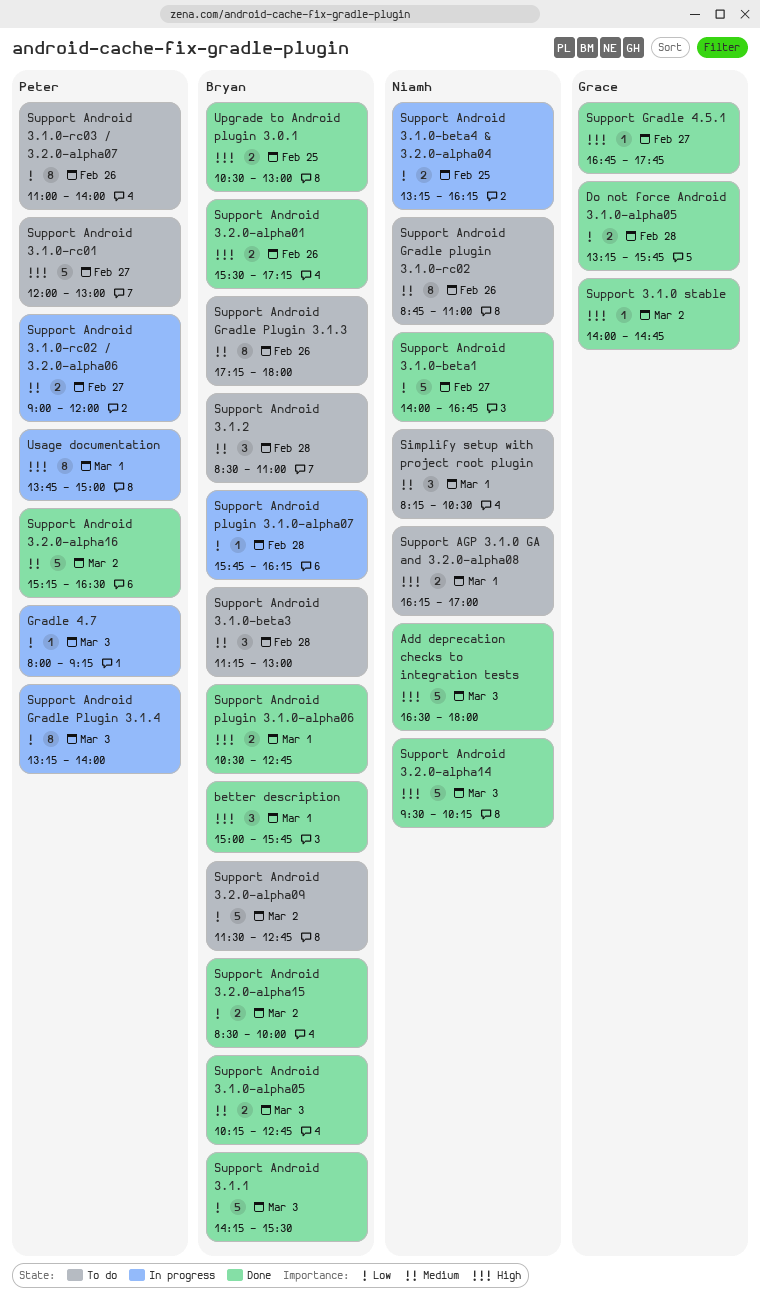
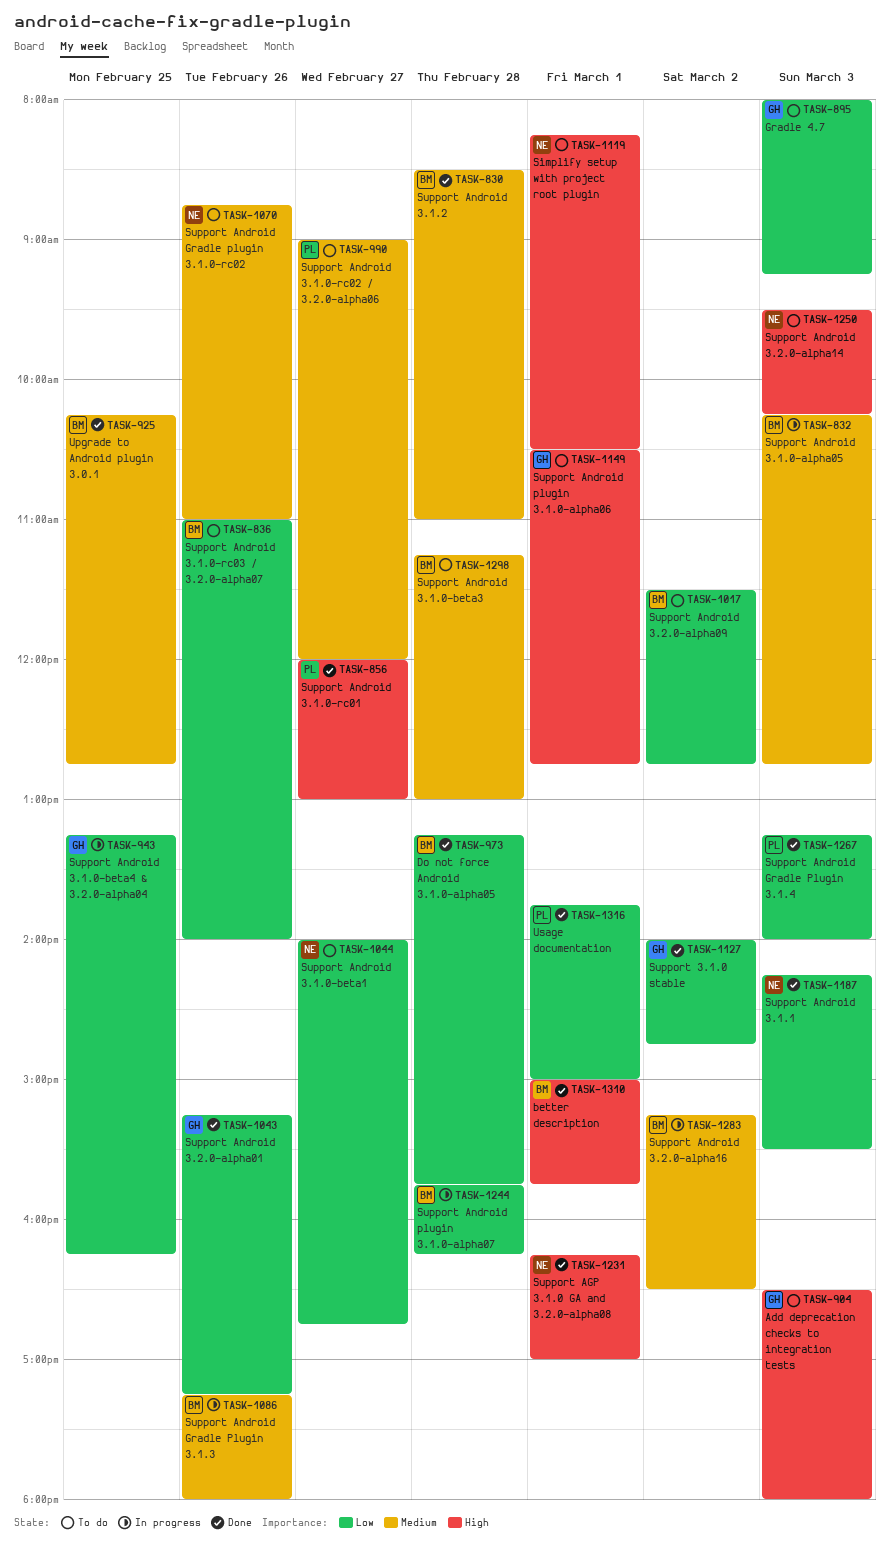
Add deprecation checks to integration tests, status: Done -> To do
Add deprecation checks to integration tests, owner: Niamh -> Grace
Do not force Android 3.1.0-alpha05, owner: Grace -> Bryan
Gradle 4.7, status: In progress -> To do
Gradle 4.7, owner: Peter -> Grace
Simplify setup with project root plugin, priority: Medium -> High
Support 3.1.0 stable, priority: High -> Low
Support AGP 3.1.0 GA and 3.2.0-alpha08, status: To do -> Done
Support Android 3.1.0-alpha05, status: Done -> In progress
Support Android 3.1.0-beta1, status: Done -> To do
Support Android 3.1.0-beta4 & 3.2.0-alpha04, owner: Niamh -> Grace
Support Android 3.1.0-rc01, status: To do -> Done
Support Android 3.1.0-rc02 / 3.2.0-alpha06, status: In progress -> To do
Support Android 3.1.0-rc03 / 3.2.0-alpha07, owner: Peter -> Bryan
Support Android 3.1.1, owner: Bryan -> Niamh
Support Android 3.1.2, status: To do -> Done
Support Android 3.2.0-alpha01, owner: Bryan -> Grace
Support Android 3.2.0-alpha01, priority: High -> Low
Support Android 3.2.0-alpha01, begins: 15:30 -> 15:15
Support Android 3.2.0-alpha14, status: Done -> To do
Support Android 3.2.0-alpha15: present -> none
Support Android 3.2.0-alpha16, status: Done -> In progress
Support Android 3.2.0-alpha16, owner: Peter -> Bryan
Support Android Gradle Plugin 3.1.3, status: To do -> In progress
Support Android Gradle Plugin 3.1.4, status: In progress -> Done
Support Android plugin 3.1.0-alpha06, status: Done -> To do
Support Android plugin 3.1.0-alpha06, owner: Bryan -> Grace
Support Gradle 4.5.1: present -> none
Upgrade to Android plugin 3.0.1, priority: High -> Medium
Upgrade to Android plugin 3.0.1, begins: 10:30 -> 10:15
Upgrade to Android plugin 3.0.1, ends: 13:00 -> 12:45
Usage documentation, status: In progress -> Done
Usage documentation, priority: High -> Low

